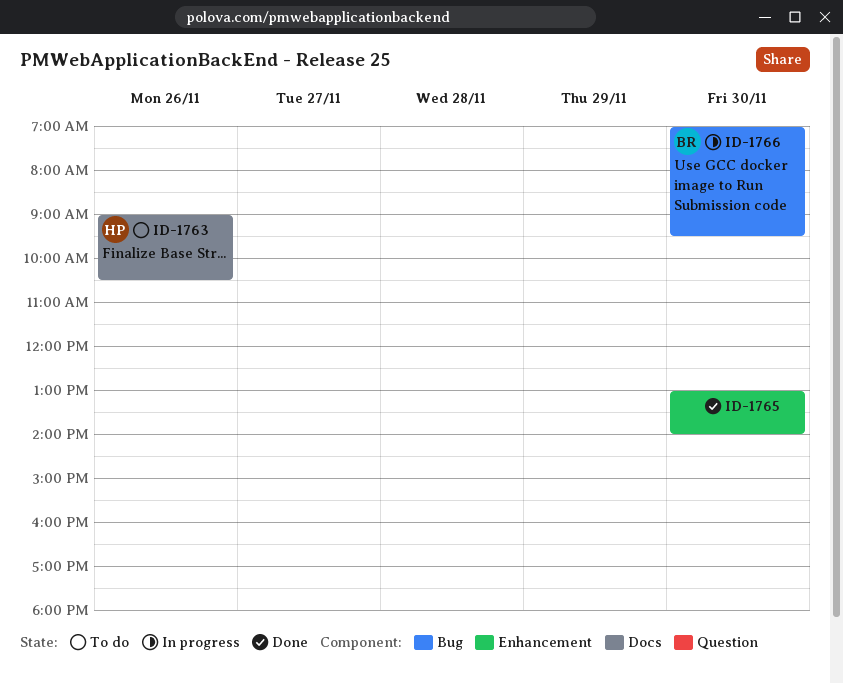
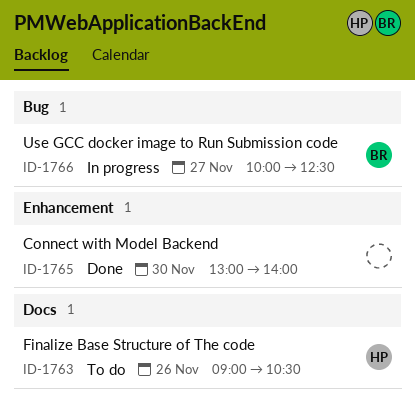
ID-1766, day: Nov 30 -> Nov 27
ID-1766, begins: 07:00 -> 10:00
ID-1766, ends: 09:30 -> 12:30

